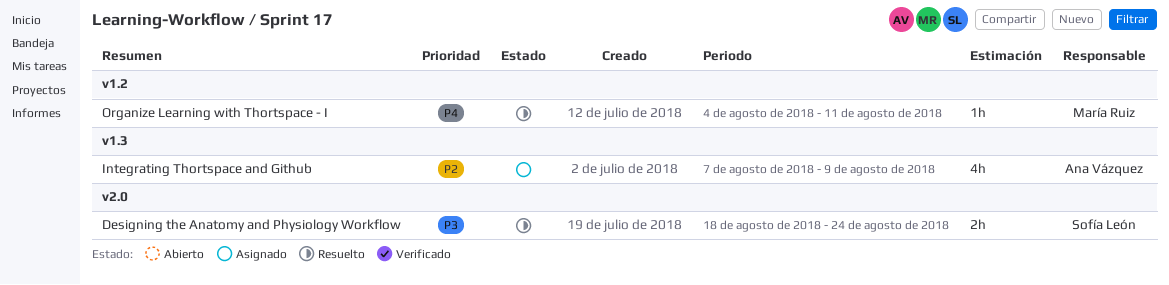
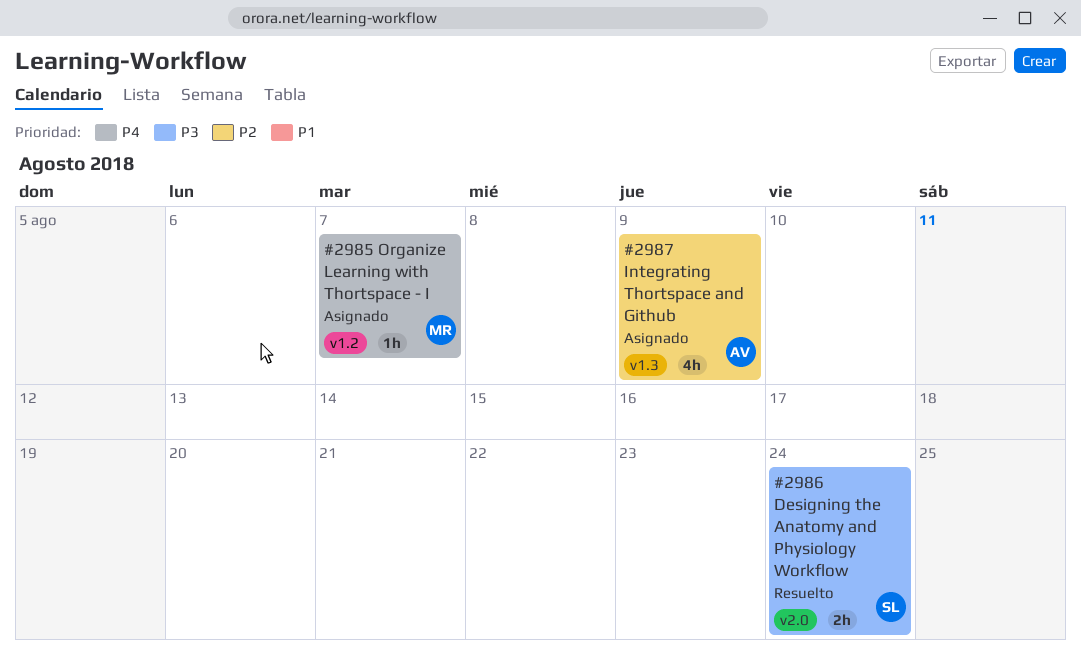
Organize Learning with Thortspace - I, status: Resuelto -> Asignado
Organize Learning with Thortspace - I, due: Aug 11 -> Aug 7

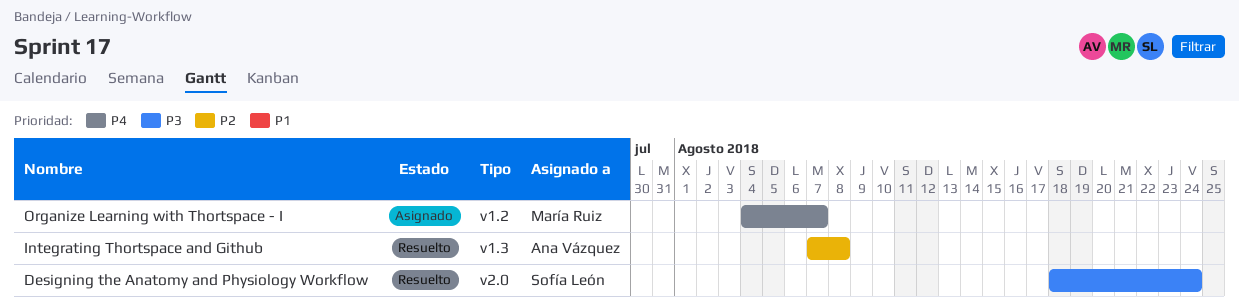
Integrating Thortspace and Github, status: Asignado -> Resuelto
Integrating Thortspace and Github, due: Aug 9 -> Aug 8

